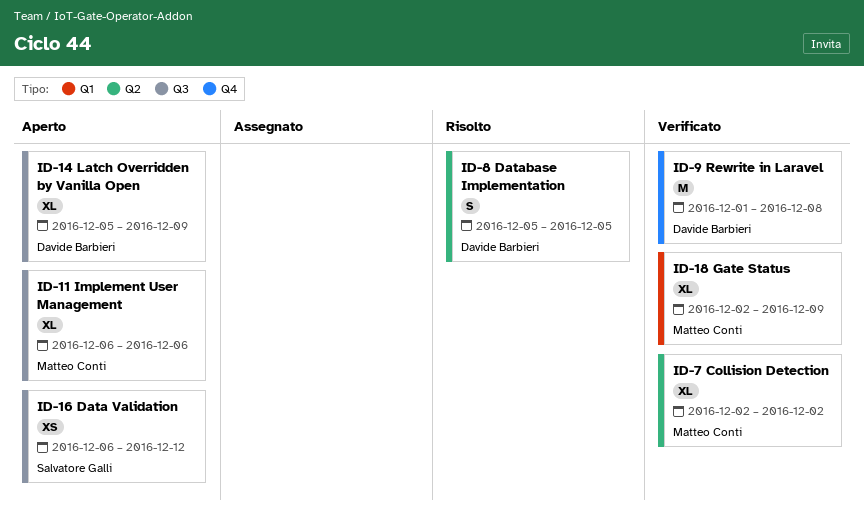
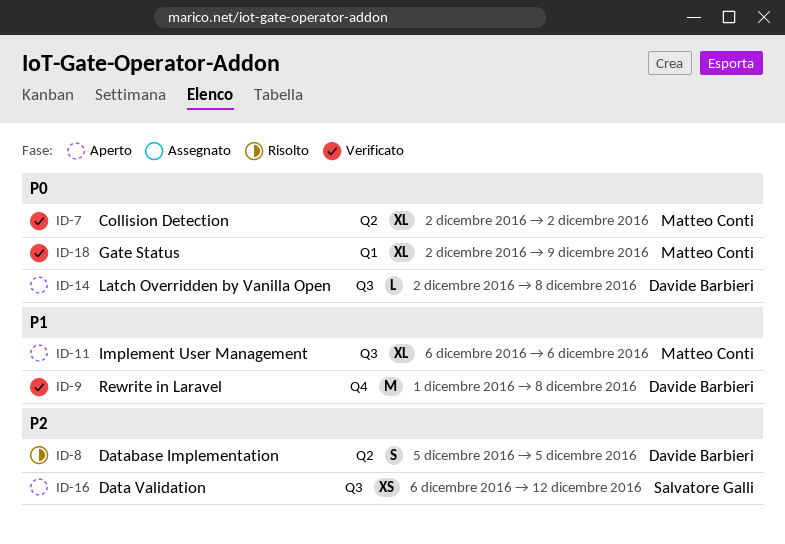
ID-14, estimate: XL -> L
ID-14, start: Dec 5 -> Dec 2
ID-14, due: Dec 9 -> Dec 8

